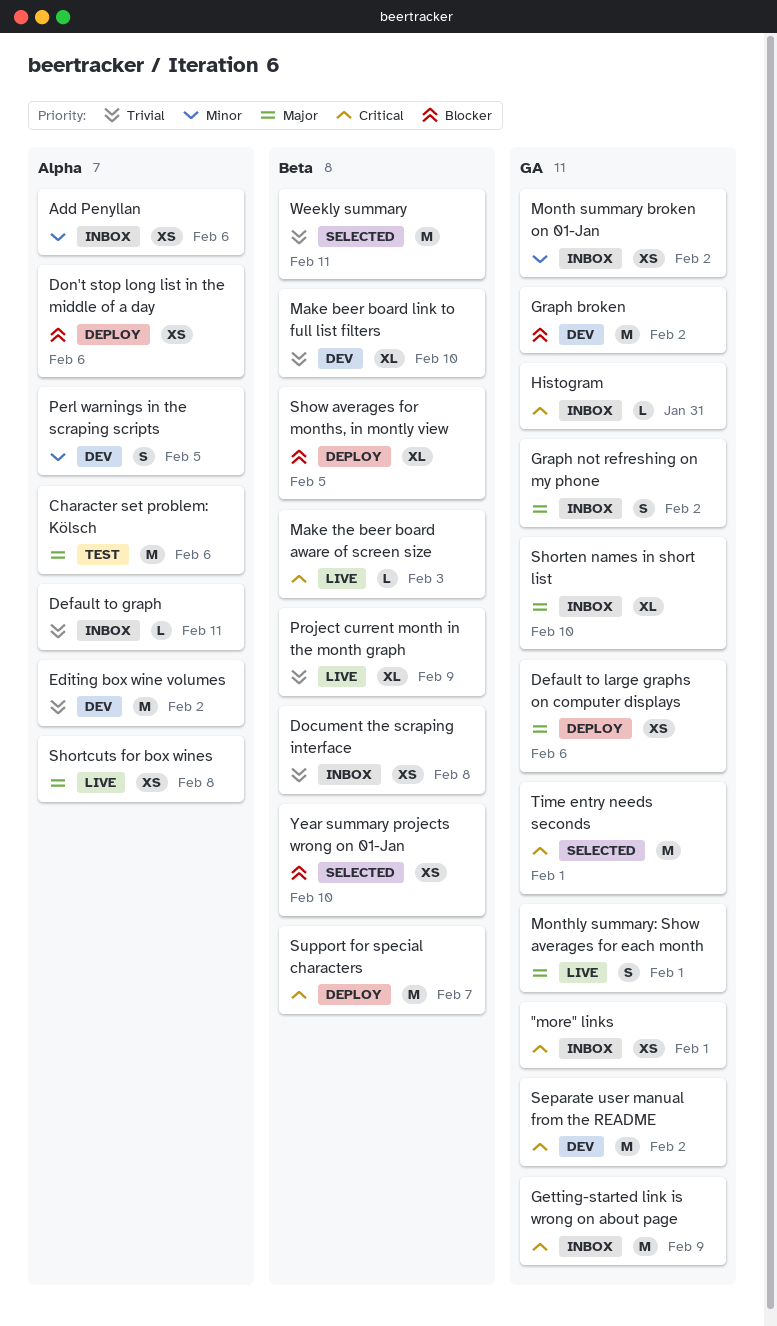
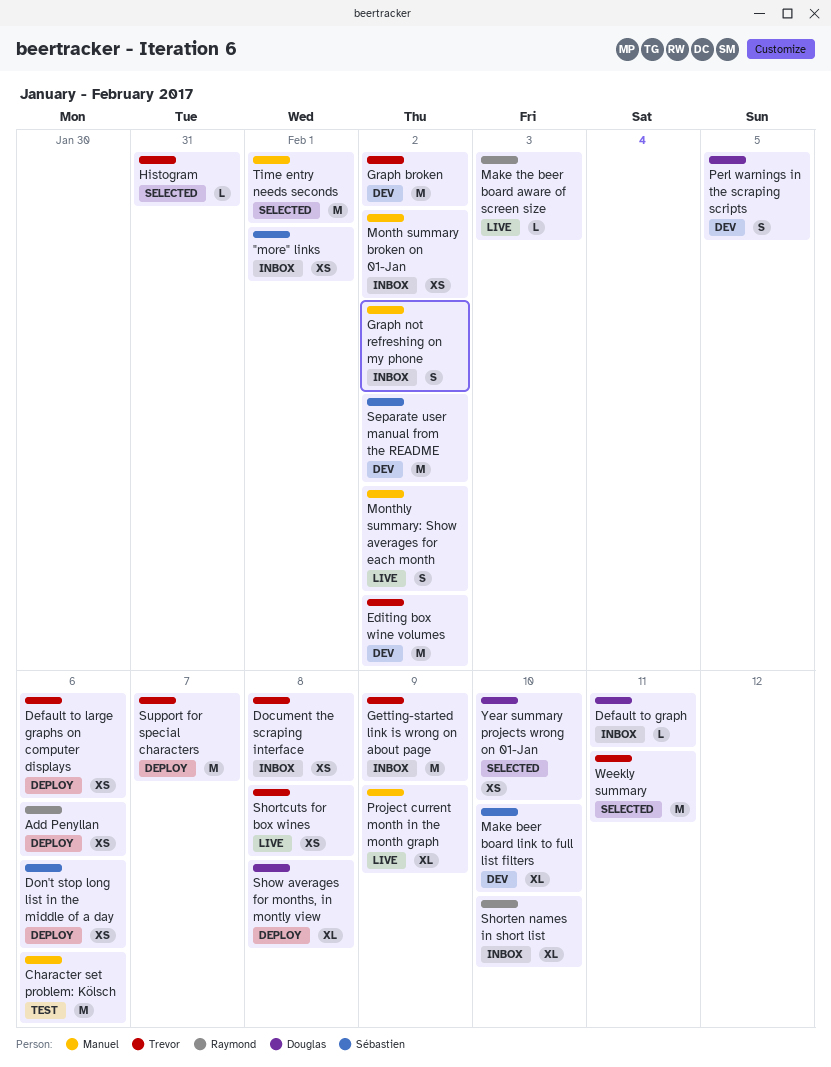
Add Penyllan, status: Inbox -> Deploy
Histogram, status: Inbox -> Selected
Monthly summary: Show averages for each month, due: Feb 1 -> Feb 2
Show averages for months, in montly view, due: Feb 5 -> Feb 8

